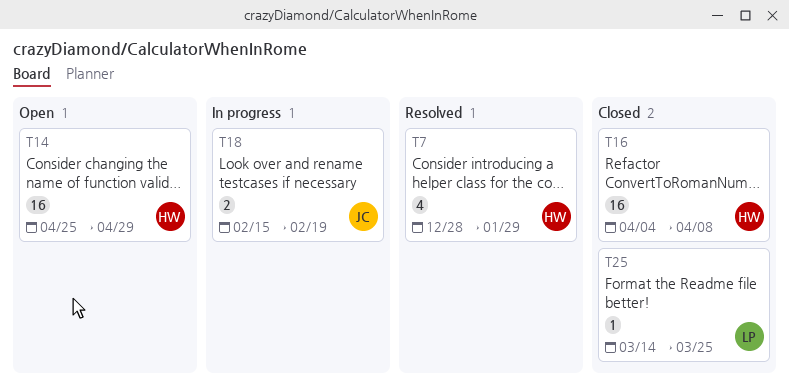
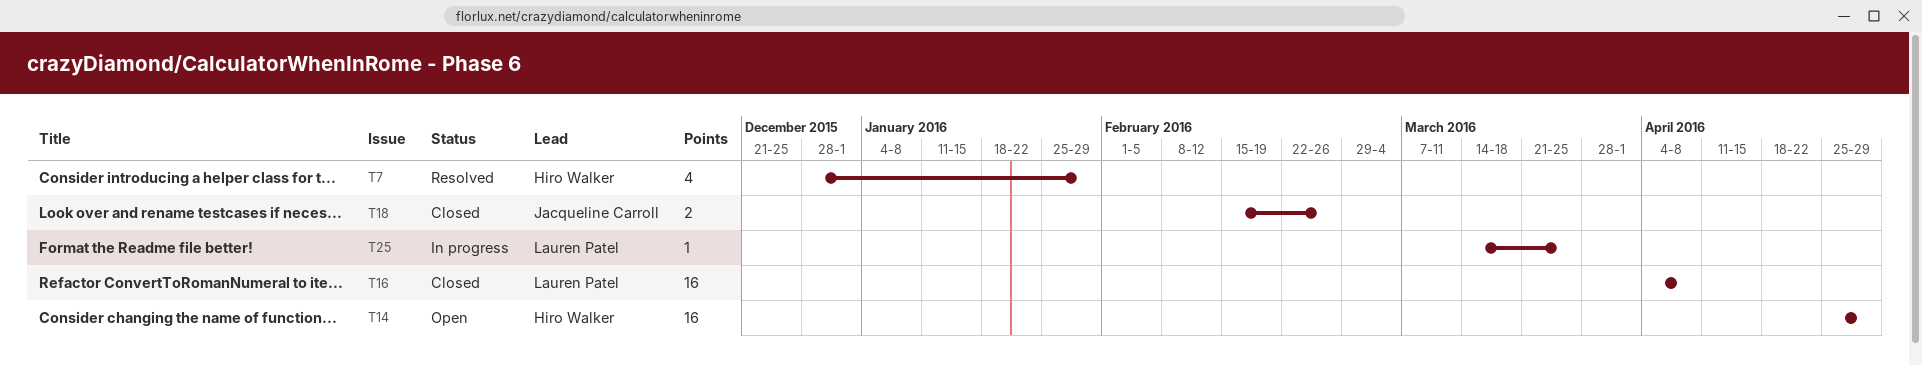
T16, owner: Hiro Walker -> Lauren Patel
T18, status: In progress -> Closed
T18, due: Feb 19 -> Feb 26
T25, status: Closed -> In progress

